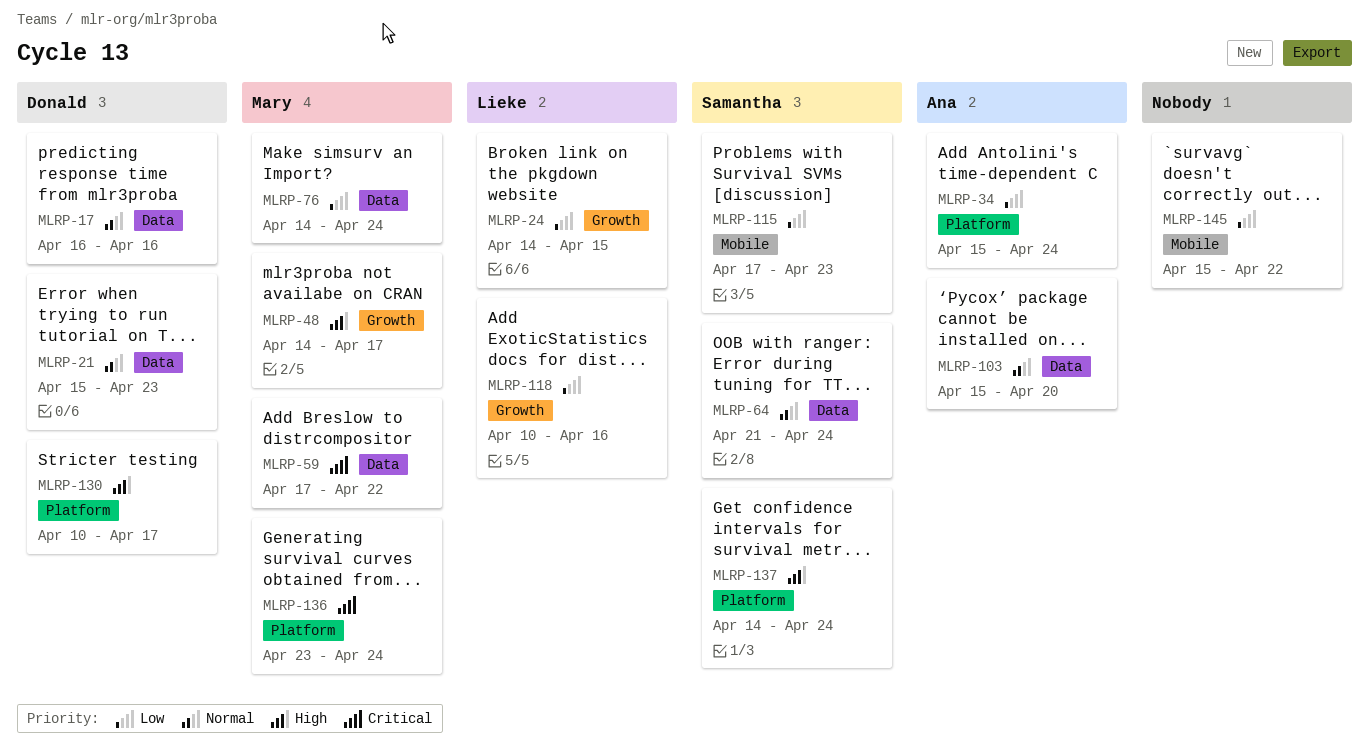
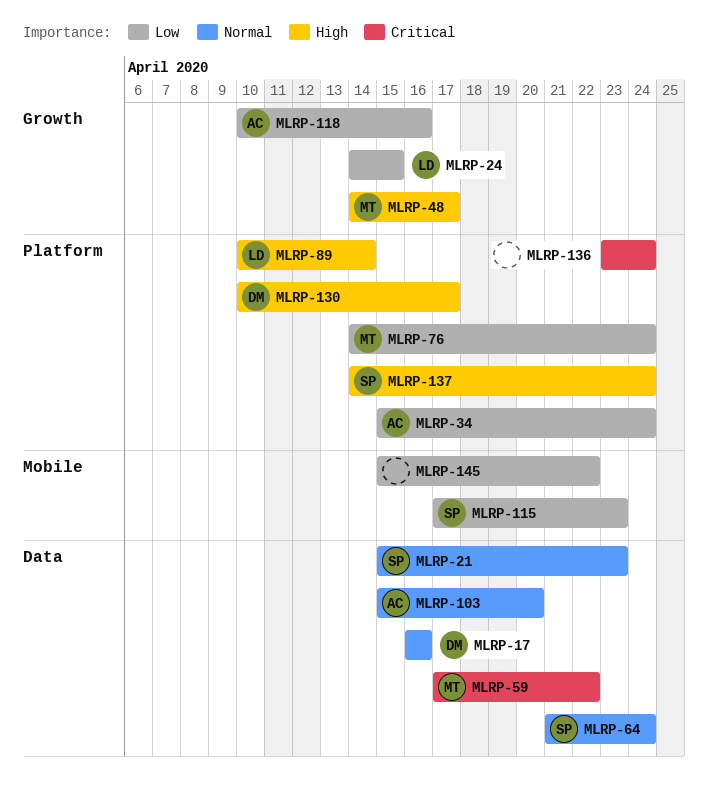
MLRP-21, owner: Donald -> Samantha
MLRP-76, label: Data -> Platform
MLRP-89: none -> present
MLRP-118, owner: Lieke -> Ana
MLRP-136, owner: Mary -> none

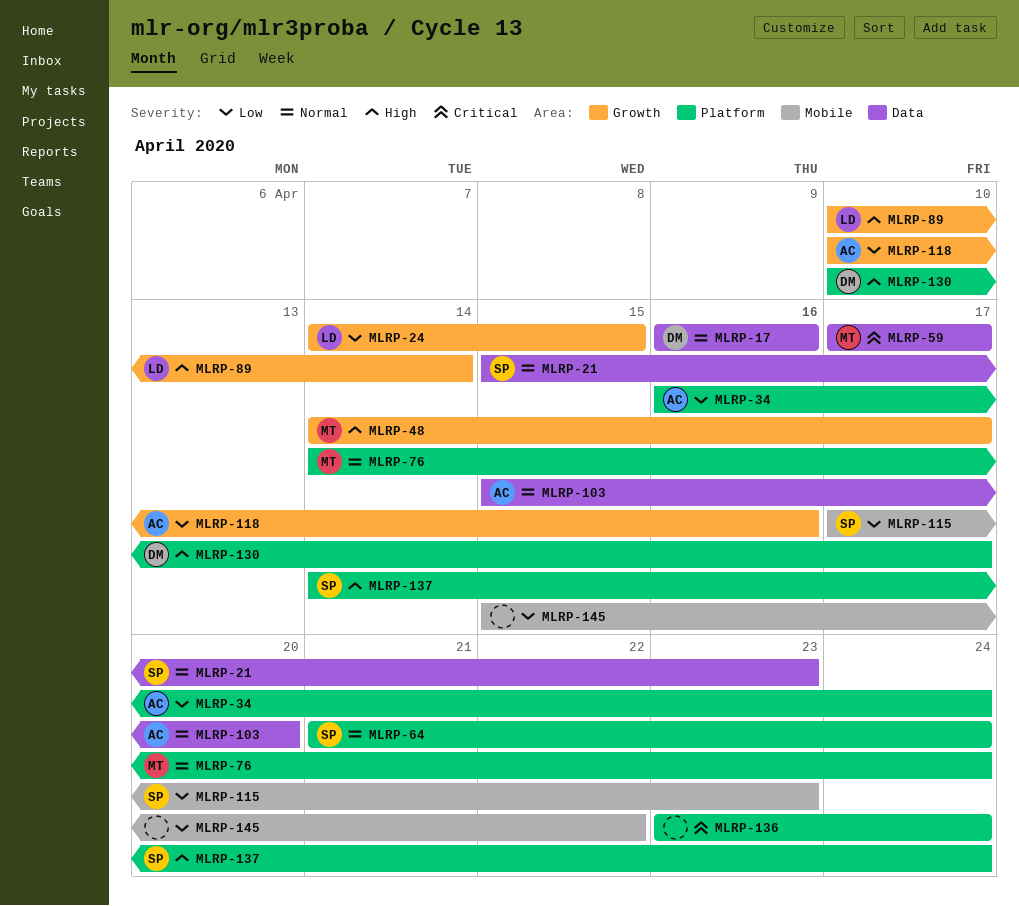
MLRP-34, start: Apr 15 -> Apr 16
MLRP-59, due: Apr 22 -> Apr 17
MLRP-64, label: Data -> Platform
MLRP-76, priority: Low -> Normal
MLRP-89, label: Platform -> Growth

